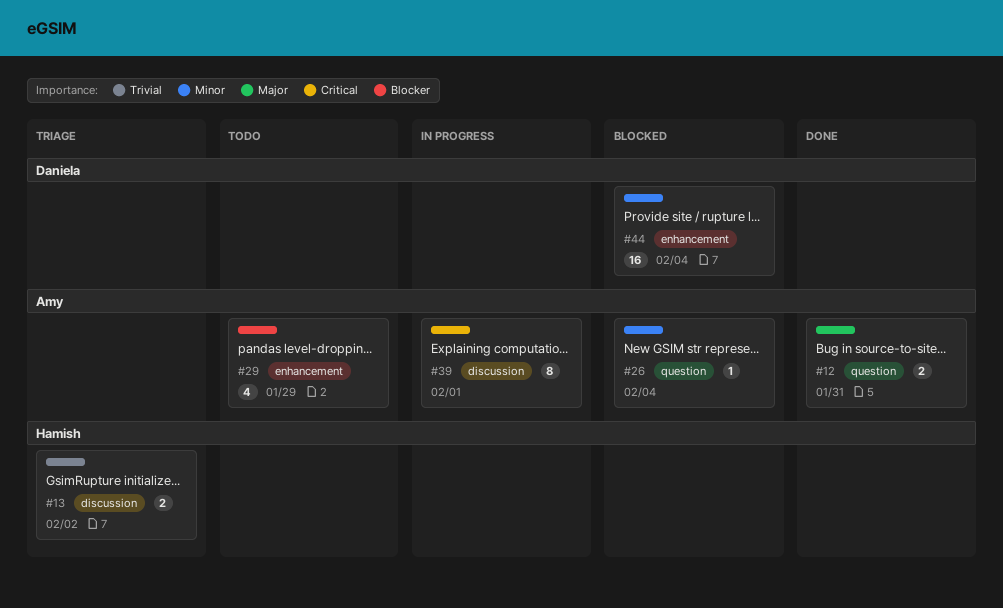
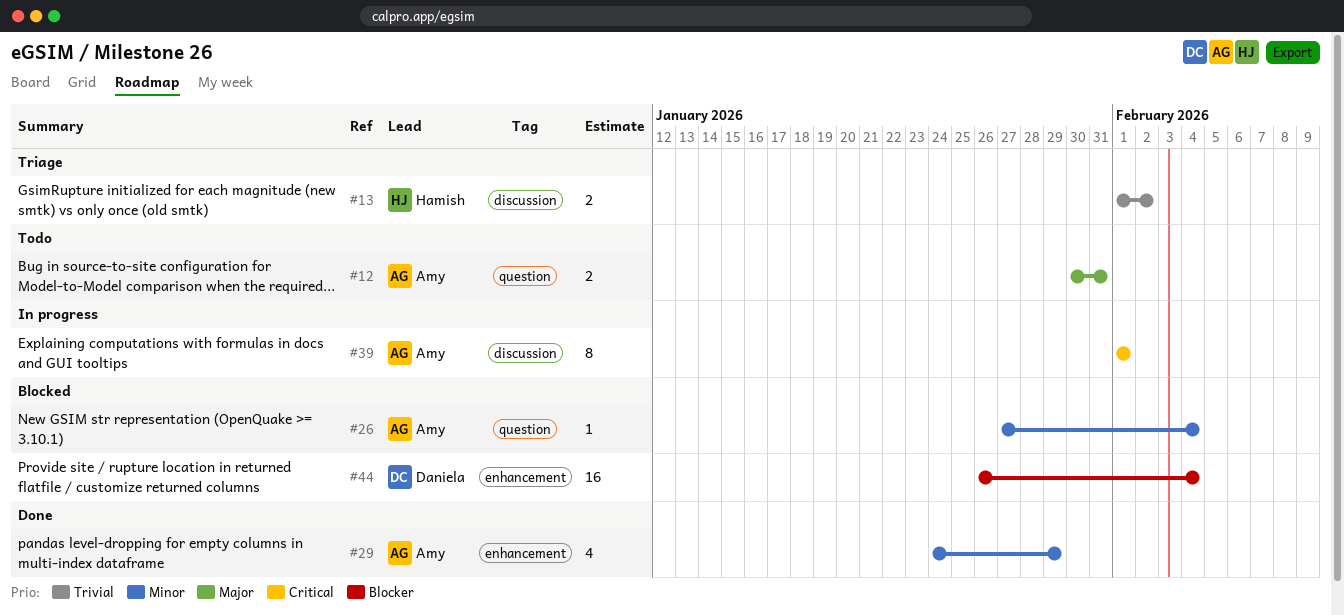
#12, status: Done -> Todo
#29, status: Todo -> Done
#29, priority: Blocker -> Minor
#44, priority: Minor -> Blocker

